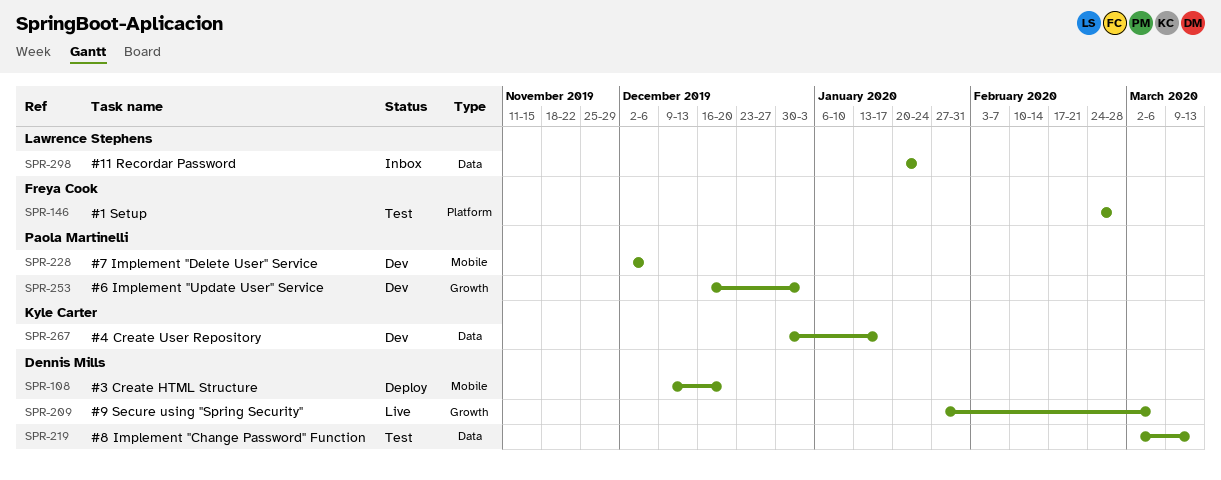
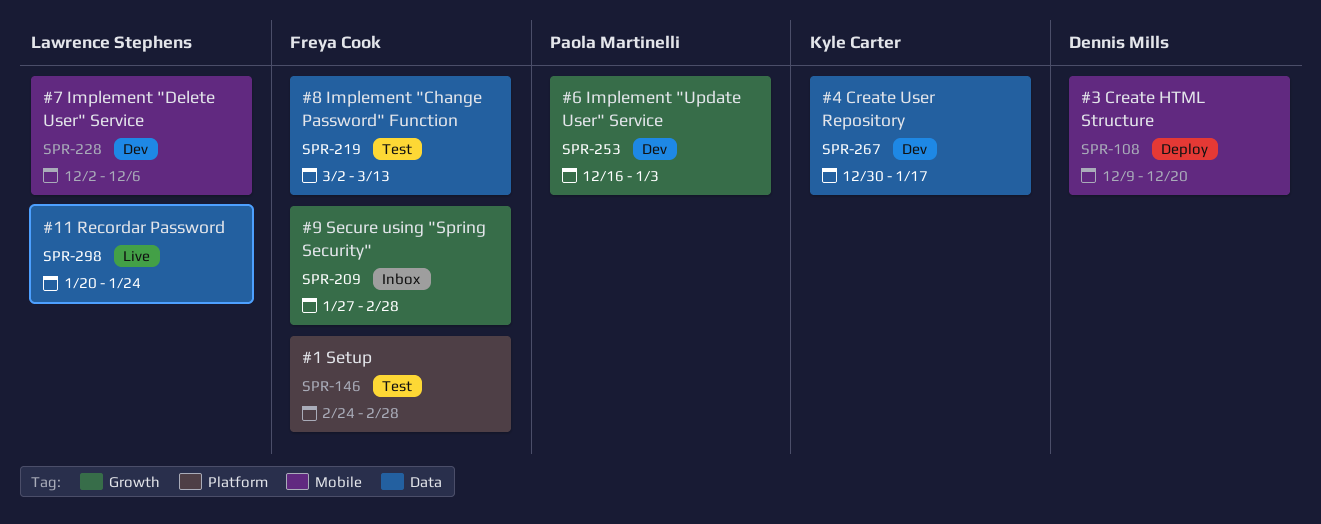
SPR-209, status: Live -> Inbox
SPR-209, owner: Dennis Mills -> Freya Cook
SPR-209, due: Mar 6 -> Feb 28
SPR-219, owner: Dennis Mills -> Freya Cook
SPR-228, owner: Paola Martinelli -> Lawrence Stephens
SPR-298, status: Inbox -> Live

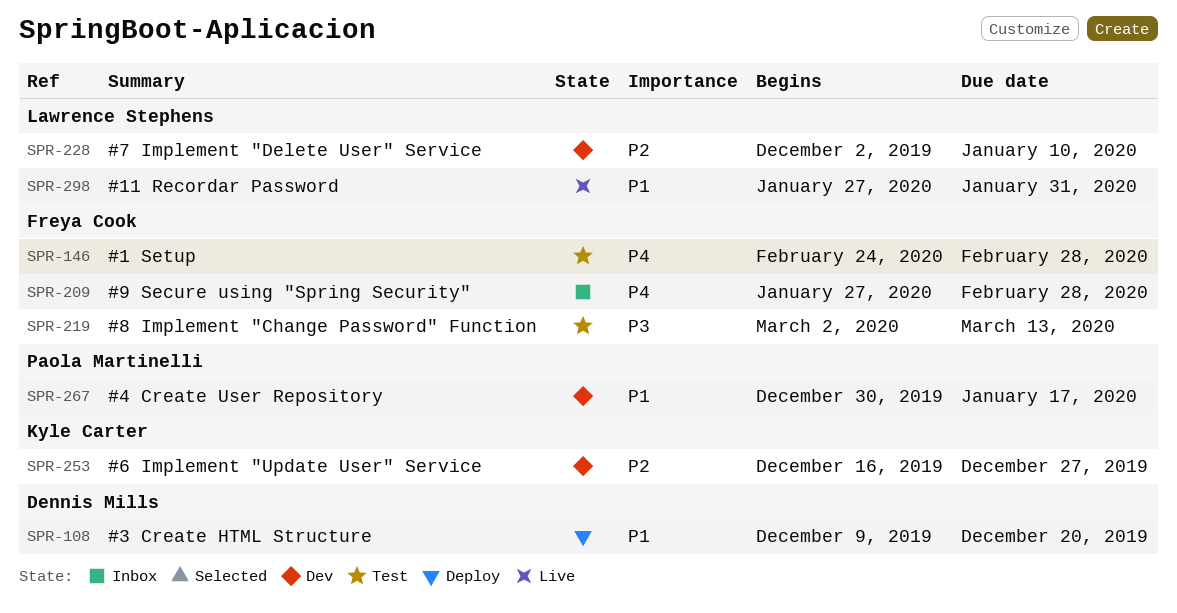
SPR-228, due: Dec 6 -> Jan 10
SPR-253, owner: Paola Martinelli -> Kyle Carter
SPR-253, due: Jan 3 -> Dec 27
SPR-267, owner: Kyle Carter -> Paola Martinelli
SPR-298, start: Jan 20 -> Jan 27
SPR-298, due: Jan 24 -> Jan 31

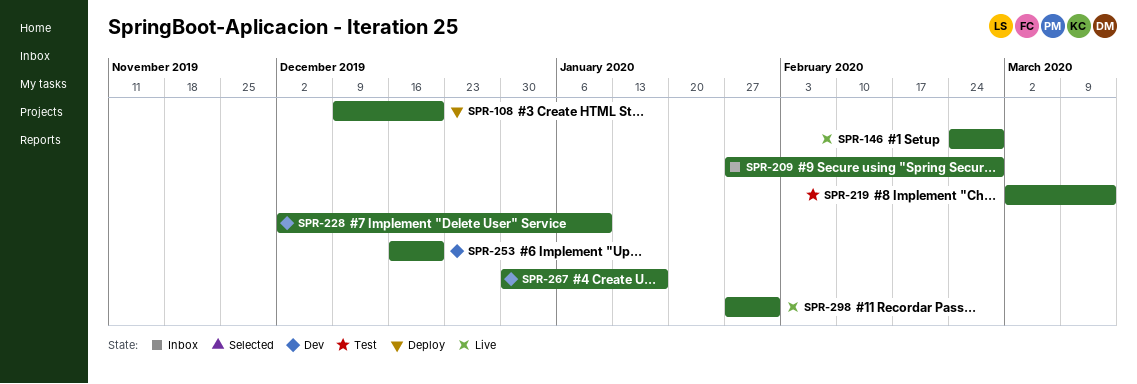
SPR-146, status: Test -> Live
SPR-253, due: Dec 27 -> Dec 20

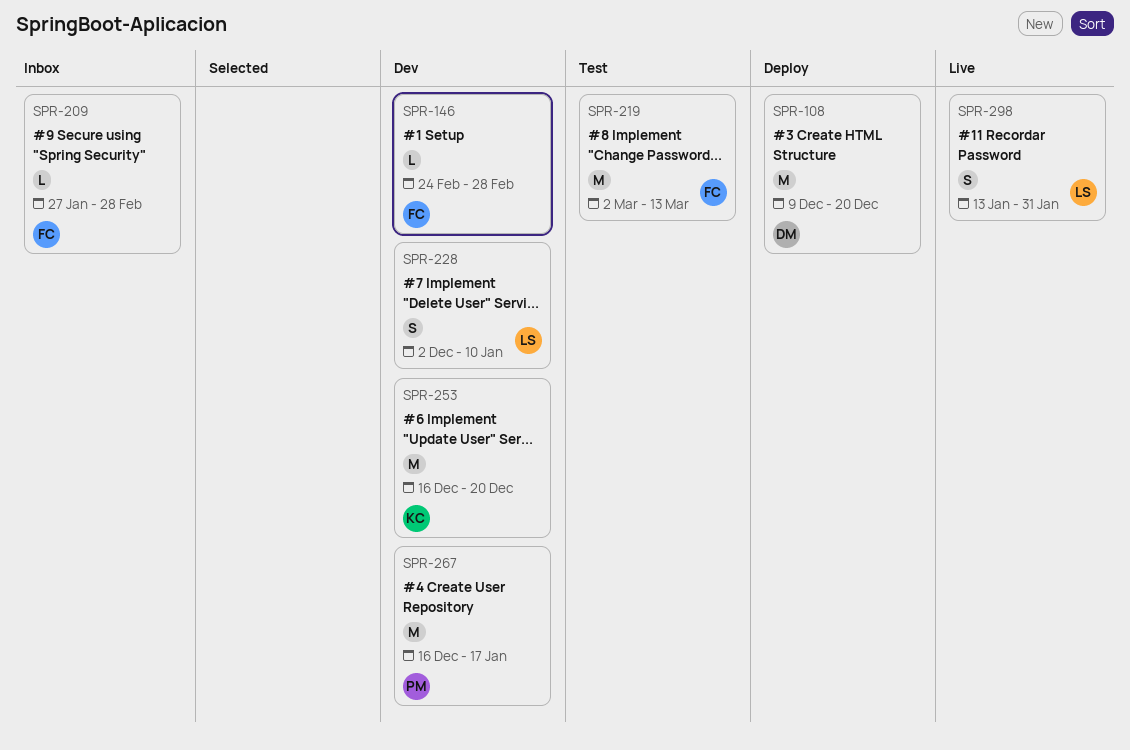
SPR-146, status: Live -> Dev
SPR-267, start: Dec 30 -> Dec 16
SPR-298, start: Jan 27 -> Jan 13

